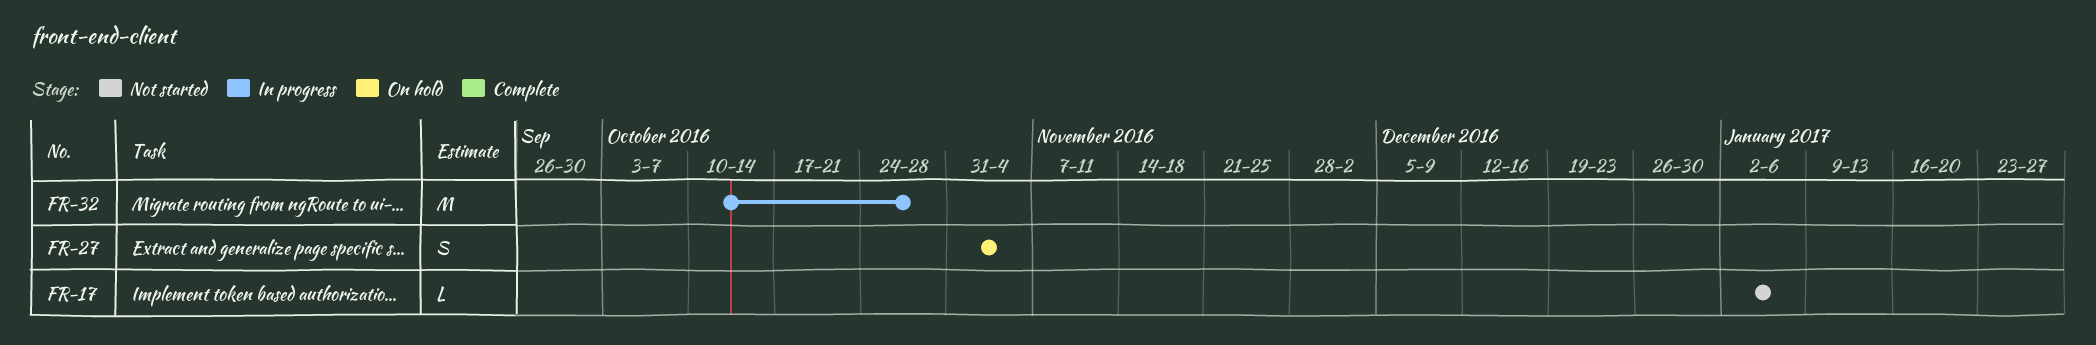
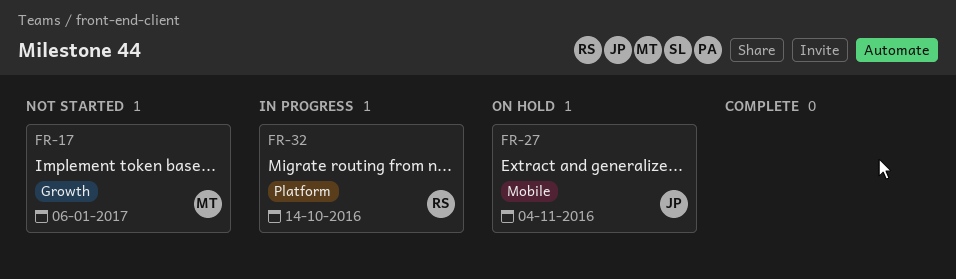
FR-32, due: Oct 28 -> Oct 14

